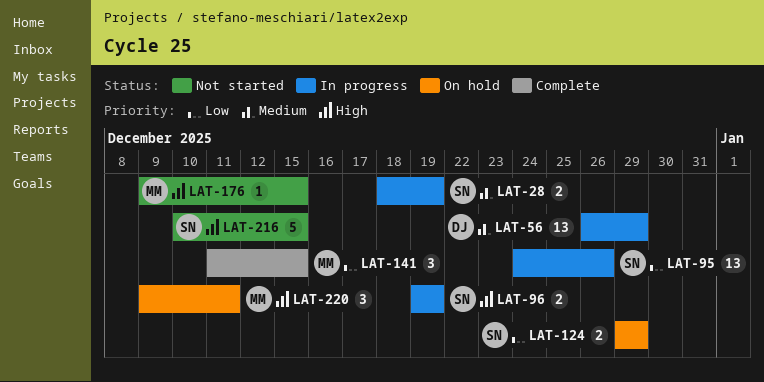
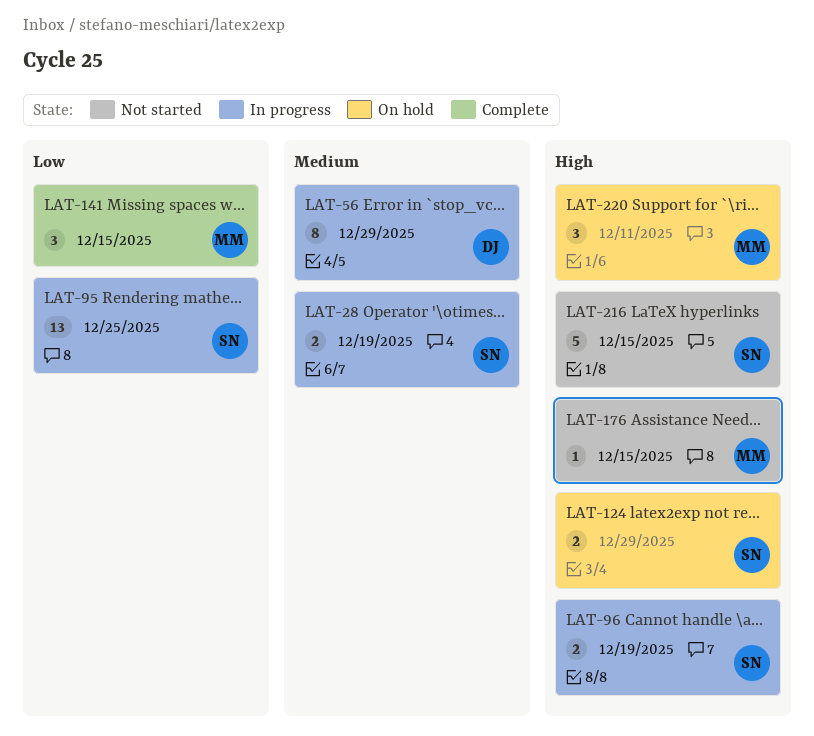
LAT-56, estimate: 13 -> 8
LAT-95, due: Dec 26 -> Dec 25
LAT-124, priority: Low -> High

